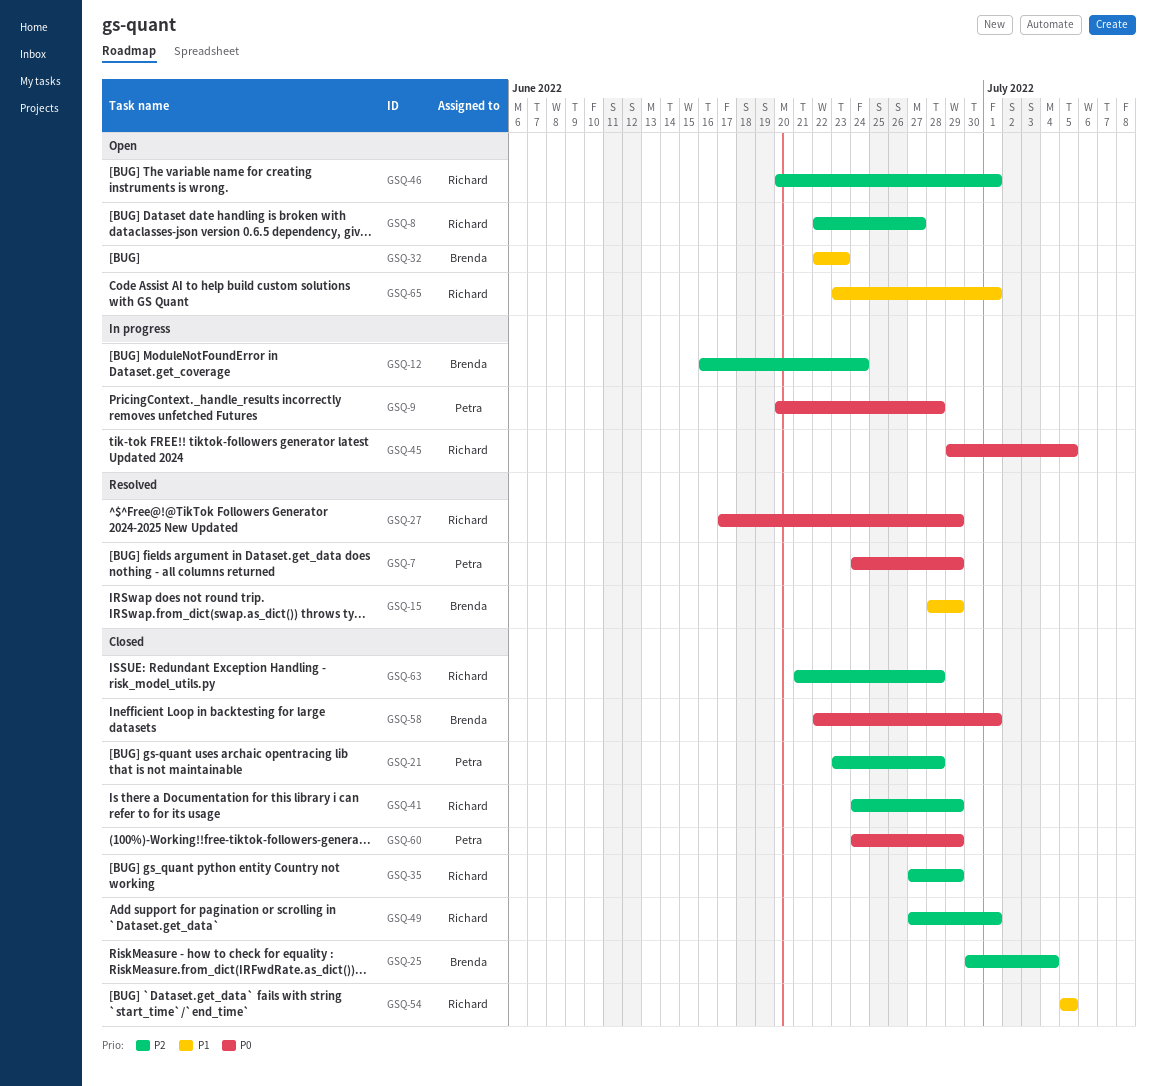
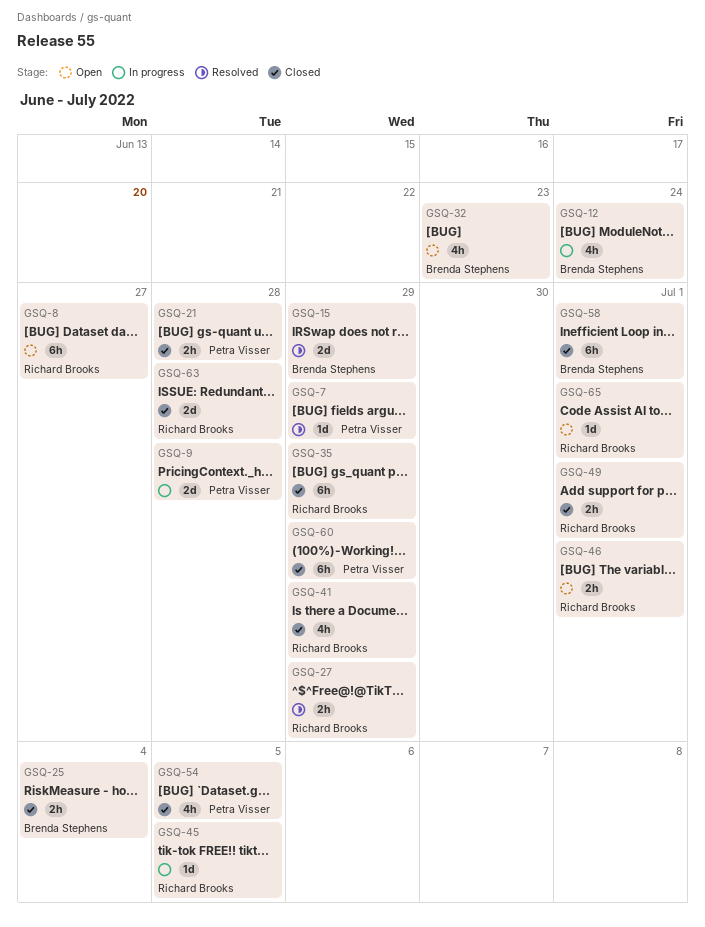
GSQ-54, owner: Richard Brooks -> Petra Visser

